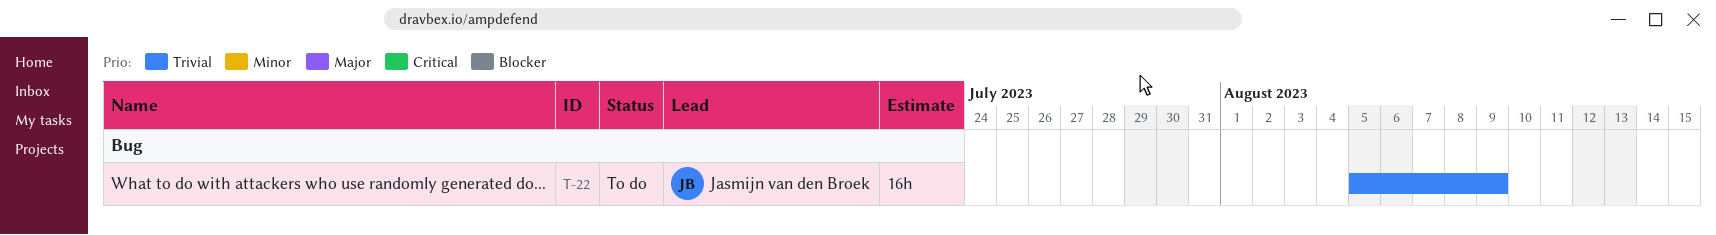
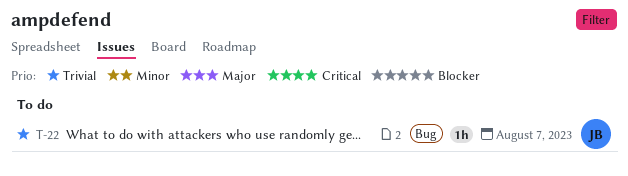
T-22, estimate: 16h -> 1h
T-22, due: Aug 9 -> Aug 7

